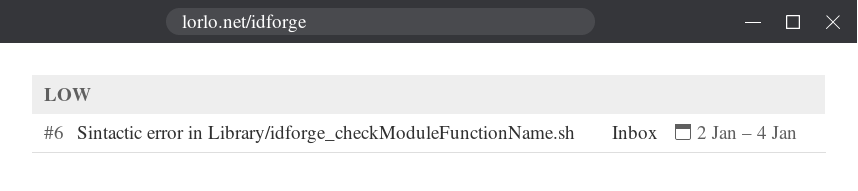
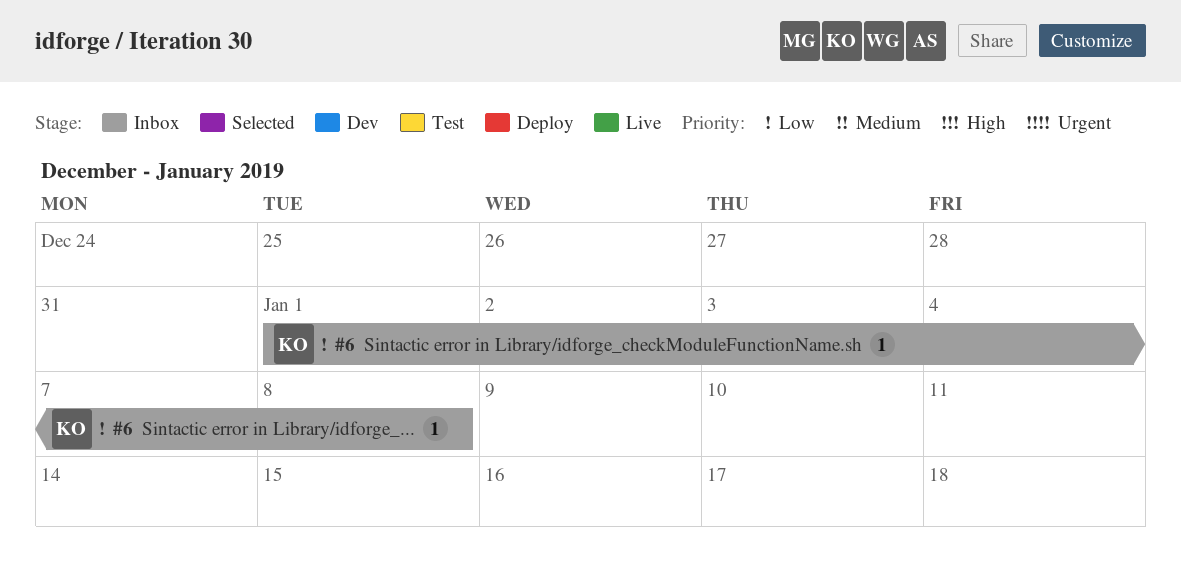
#6, start: Jan 2 -> Jan 1
#6, due: Jan 4 -> Jan 8

